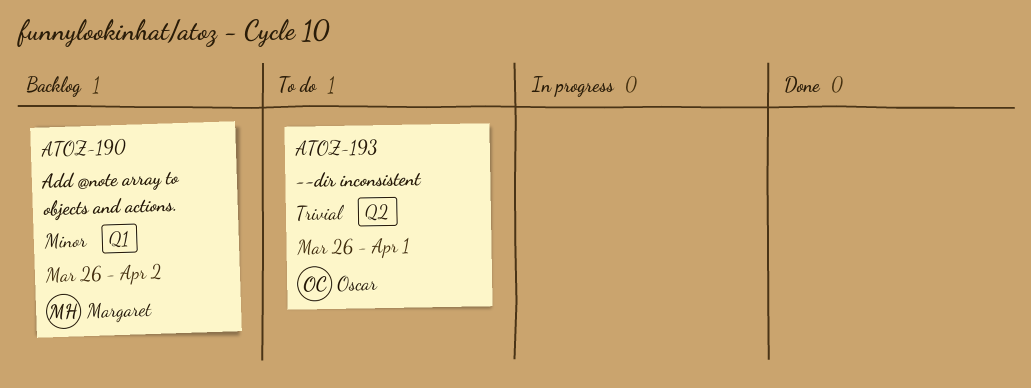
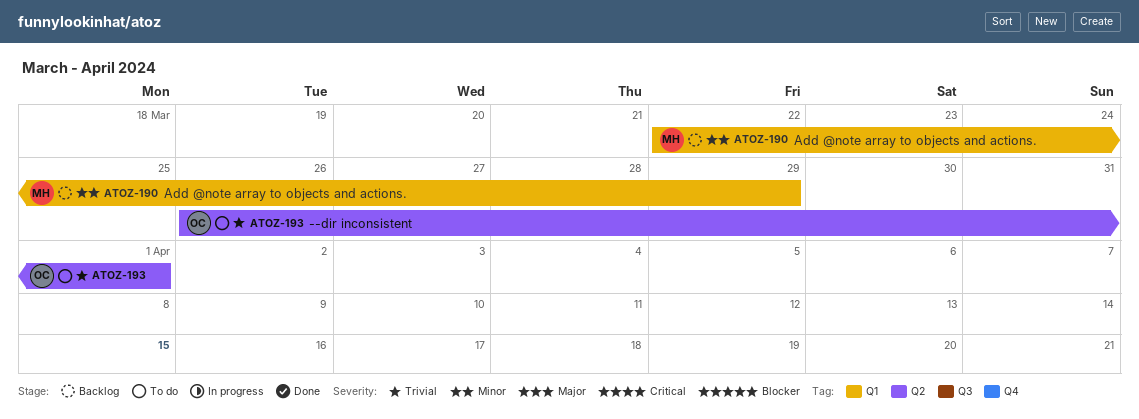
ATOZ-190, start: Mar 26 -> Mar 22
ATOZ-190, due: Apr 2 -> Mar 29

